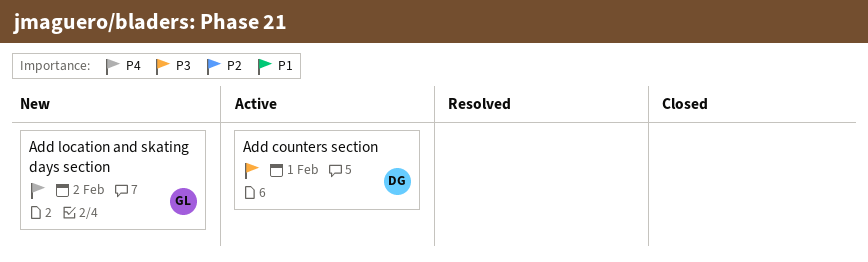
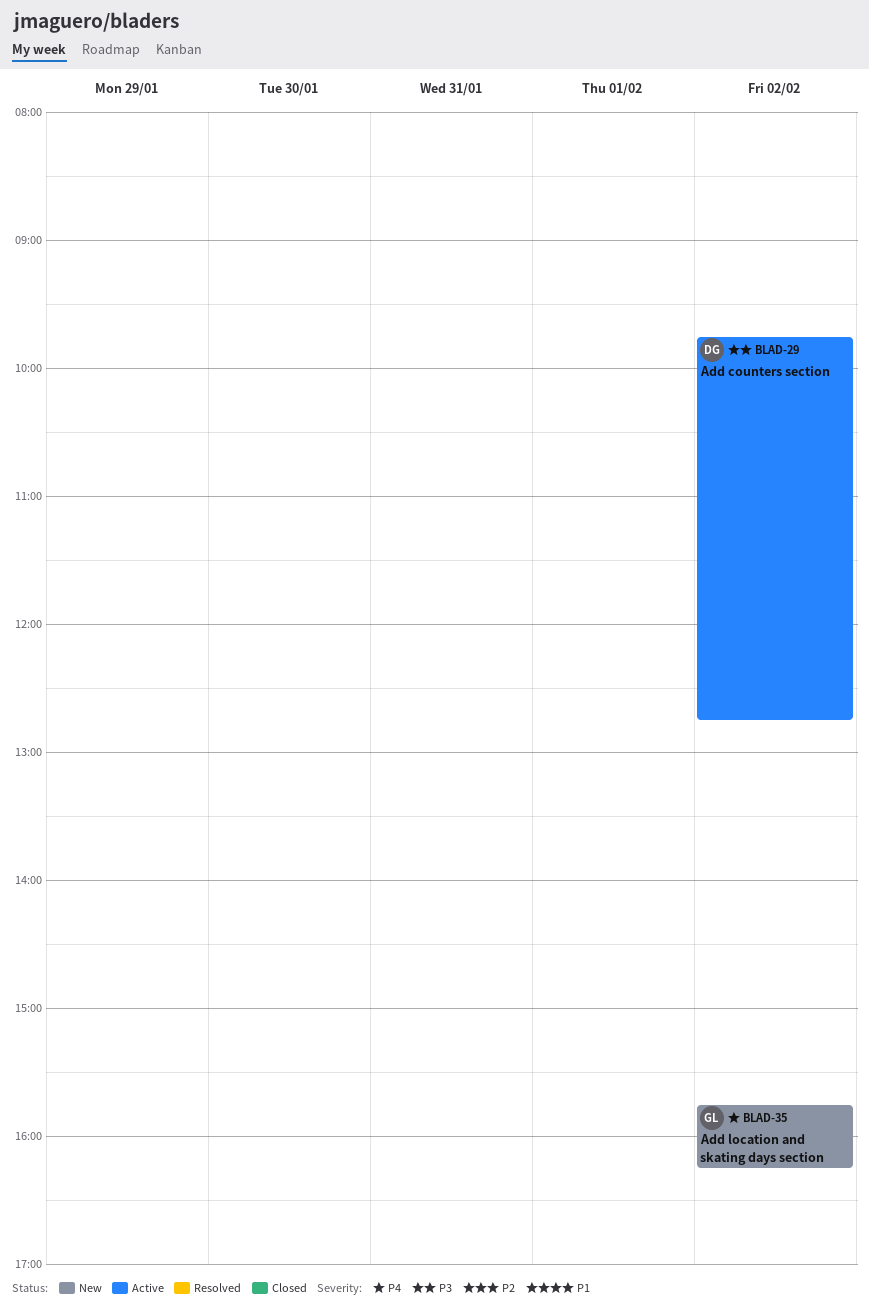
Add counters section, day: Feb 1 -> Feb 2

